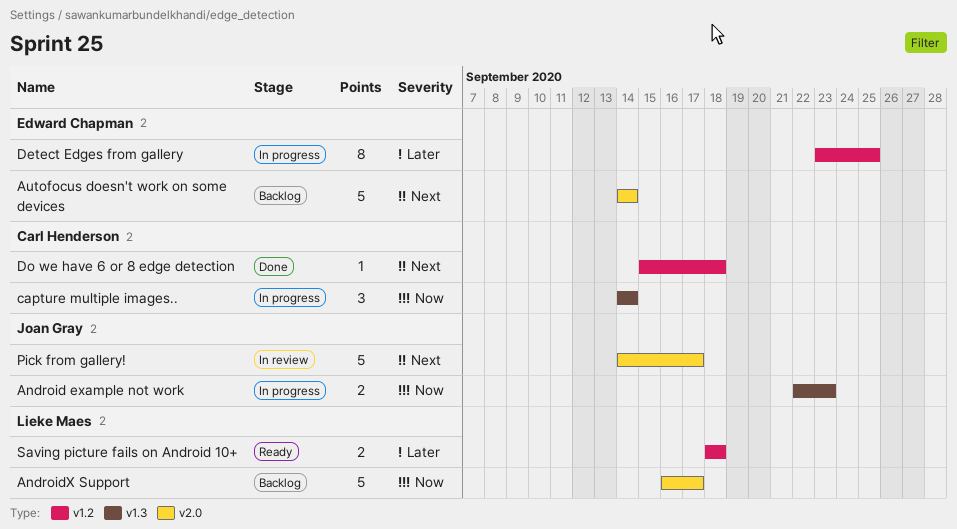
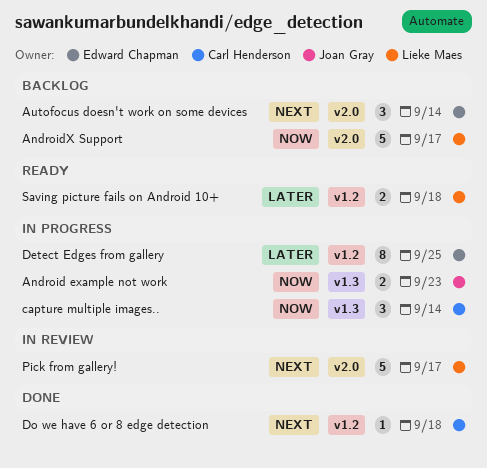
Autofocus doesn't work on some devices, estimate: 5 -> 3
Pick from gallery!, owner: Joan Gray -> Lieke Maes

